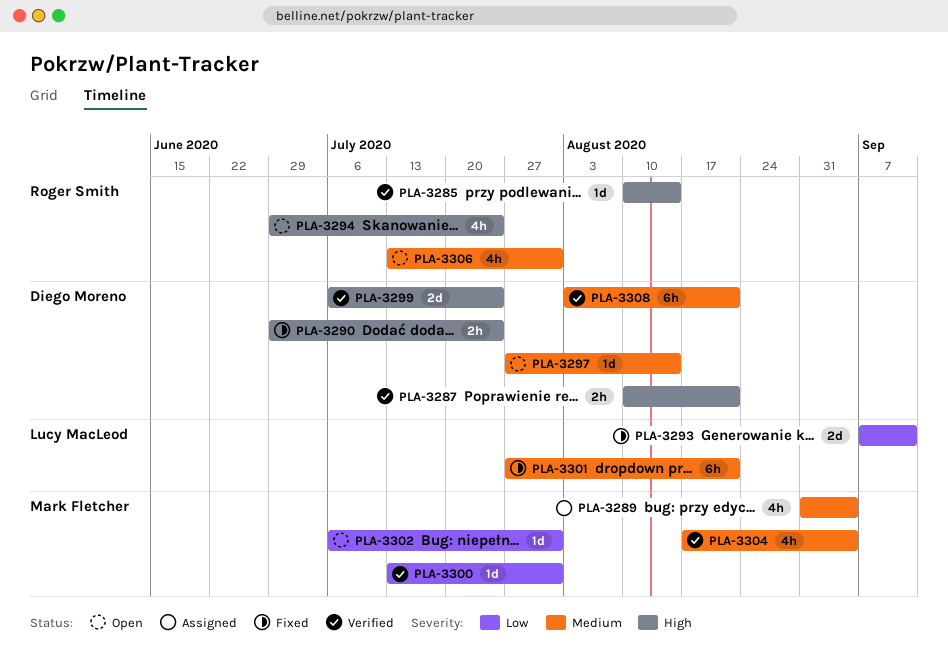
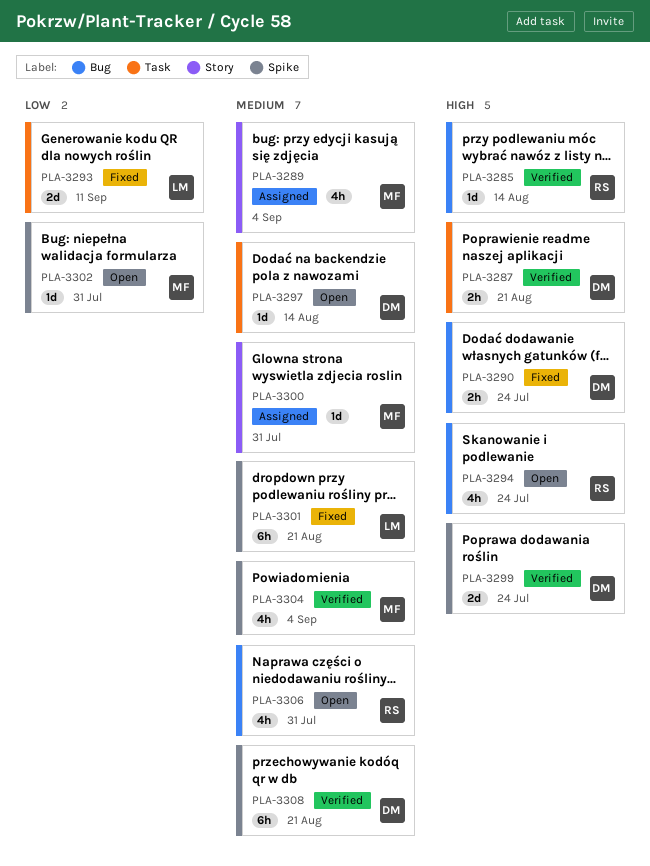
PLA-3300, status: Verified -> Assigned
PLA-3300, priority: Low -> Medium

